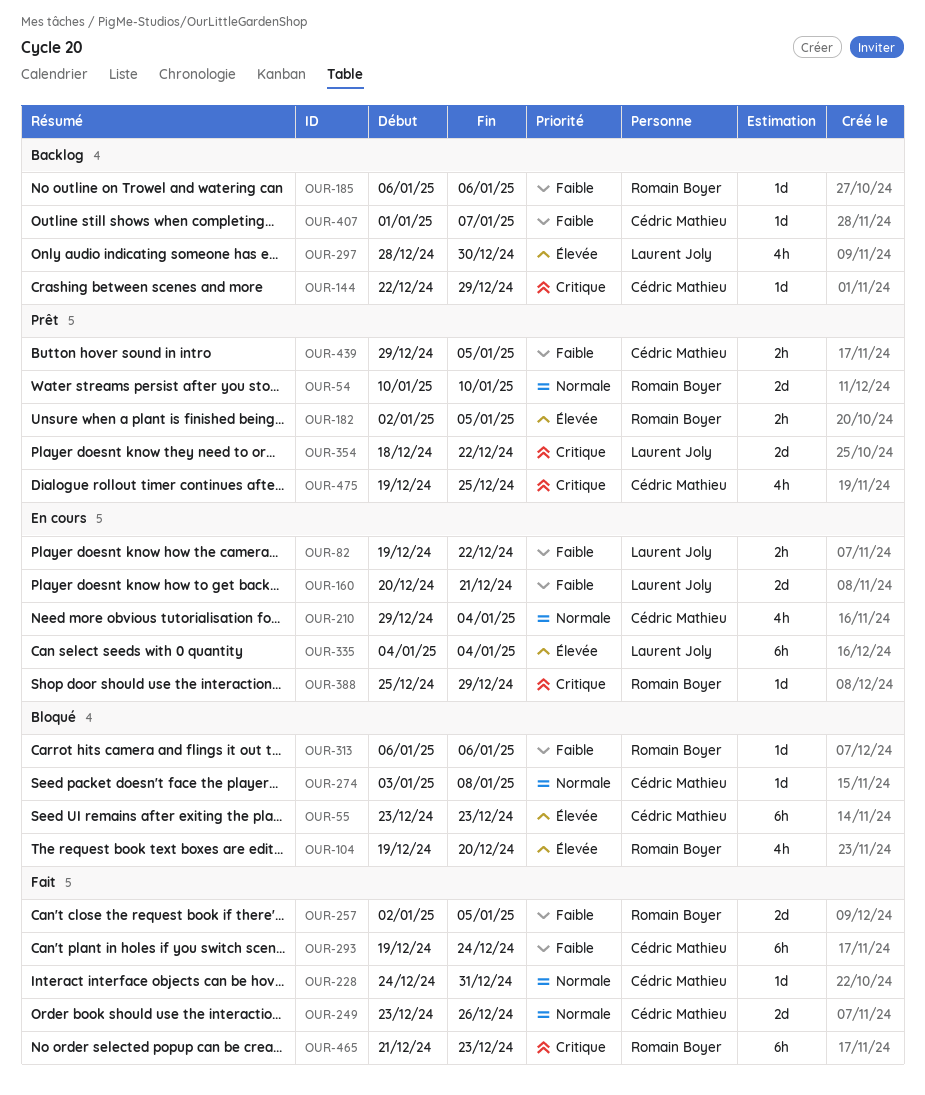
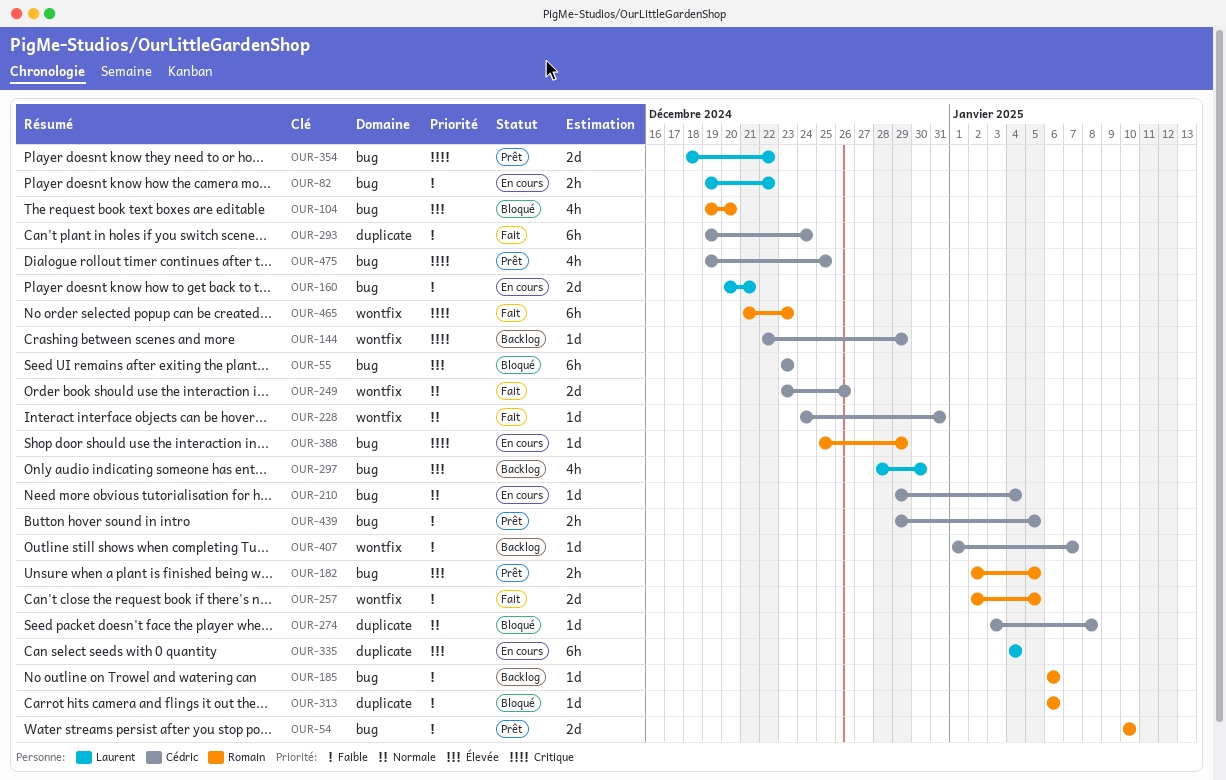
OUR-54, priority: Normale -> Faible
OUR-210, estimate: 4h -> 1d

